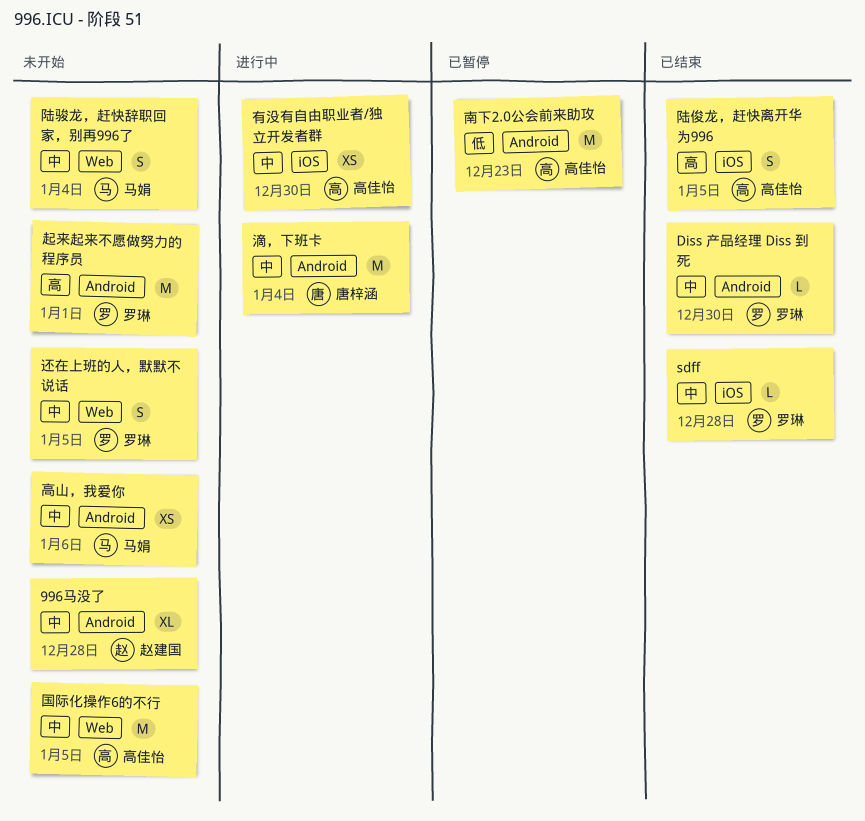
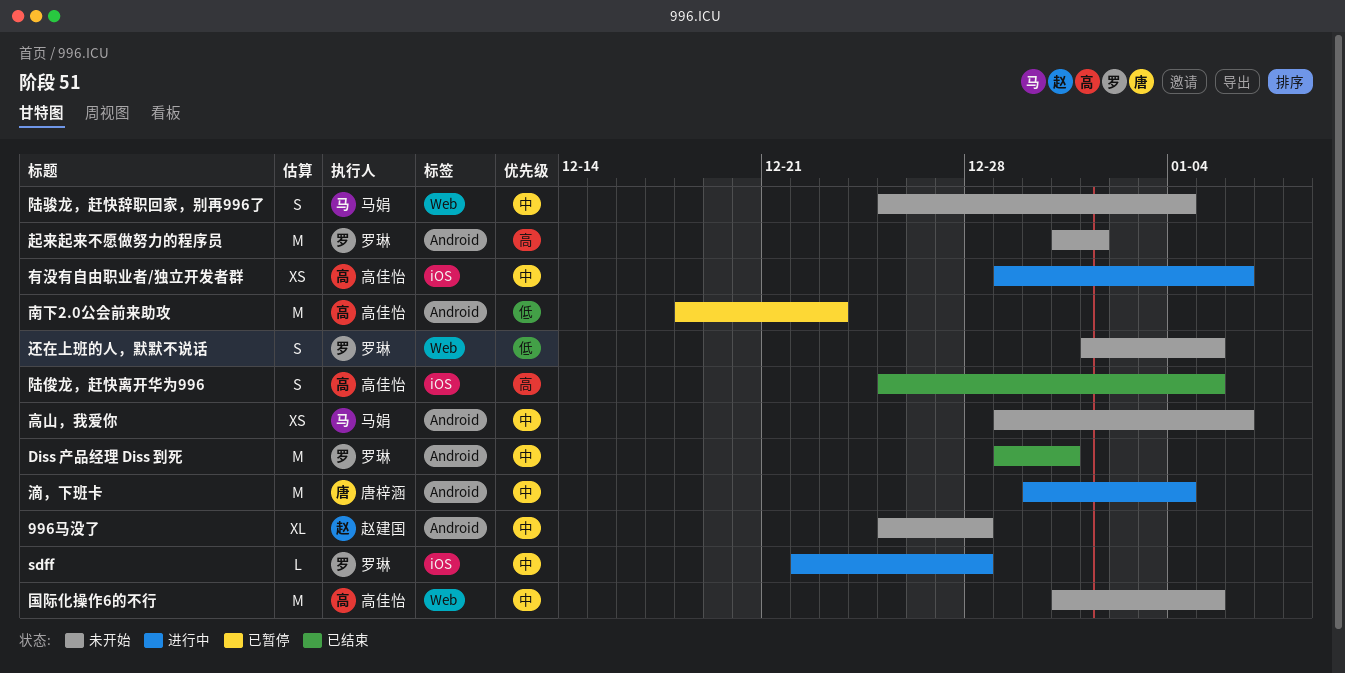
Diss 产品经理 Diss 到死, estimate: L -> M
Diss 产品经理 Diss 到死, due: Dec 30 -> Dec 31
sdff, status: 已结束 -> 进行中
有没有自由职业者/独立开发者群, due: Dec 30 -> Jan 6
还在上班的人，默默不说话, priority: 中 -> 低

